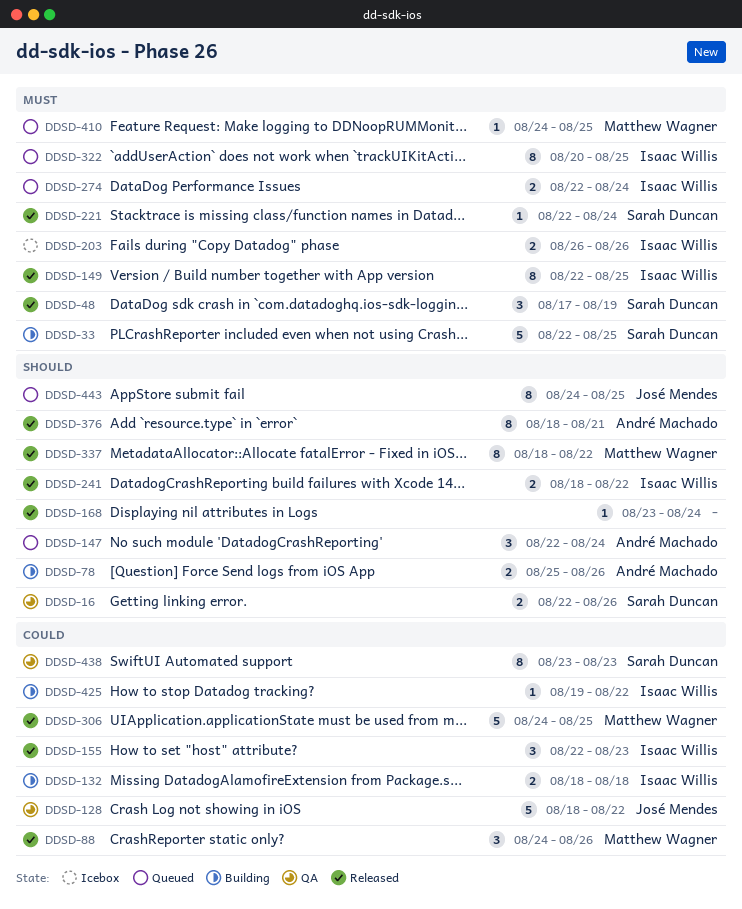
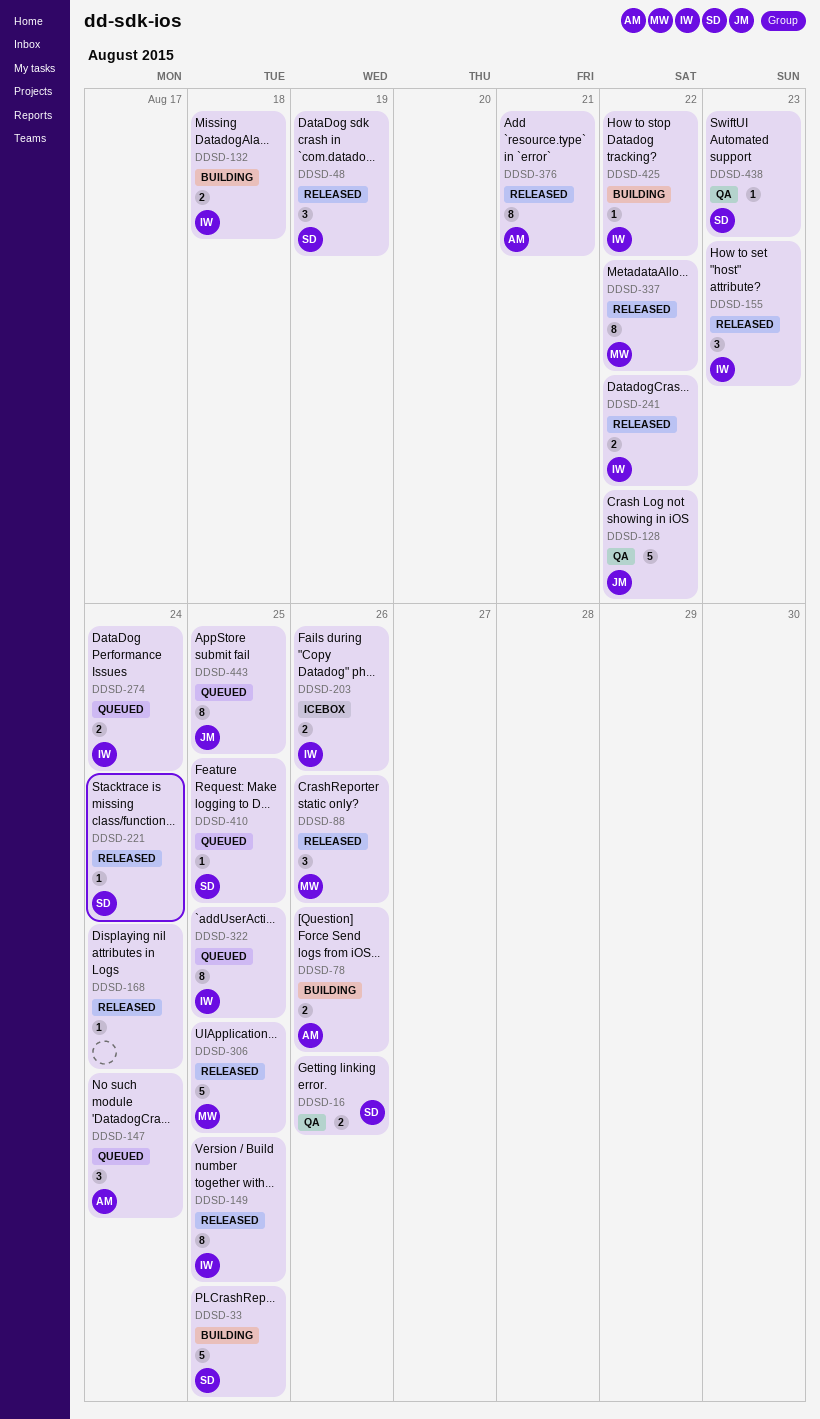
DDSD-410, owner: Matthew Wagner -> Sarah Duncan
DDSD-438, estimate: 8 -> 1

